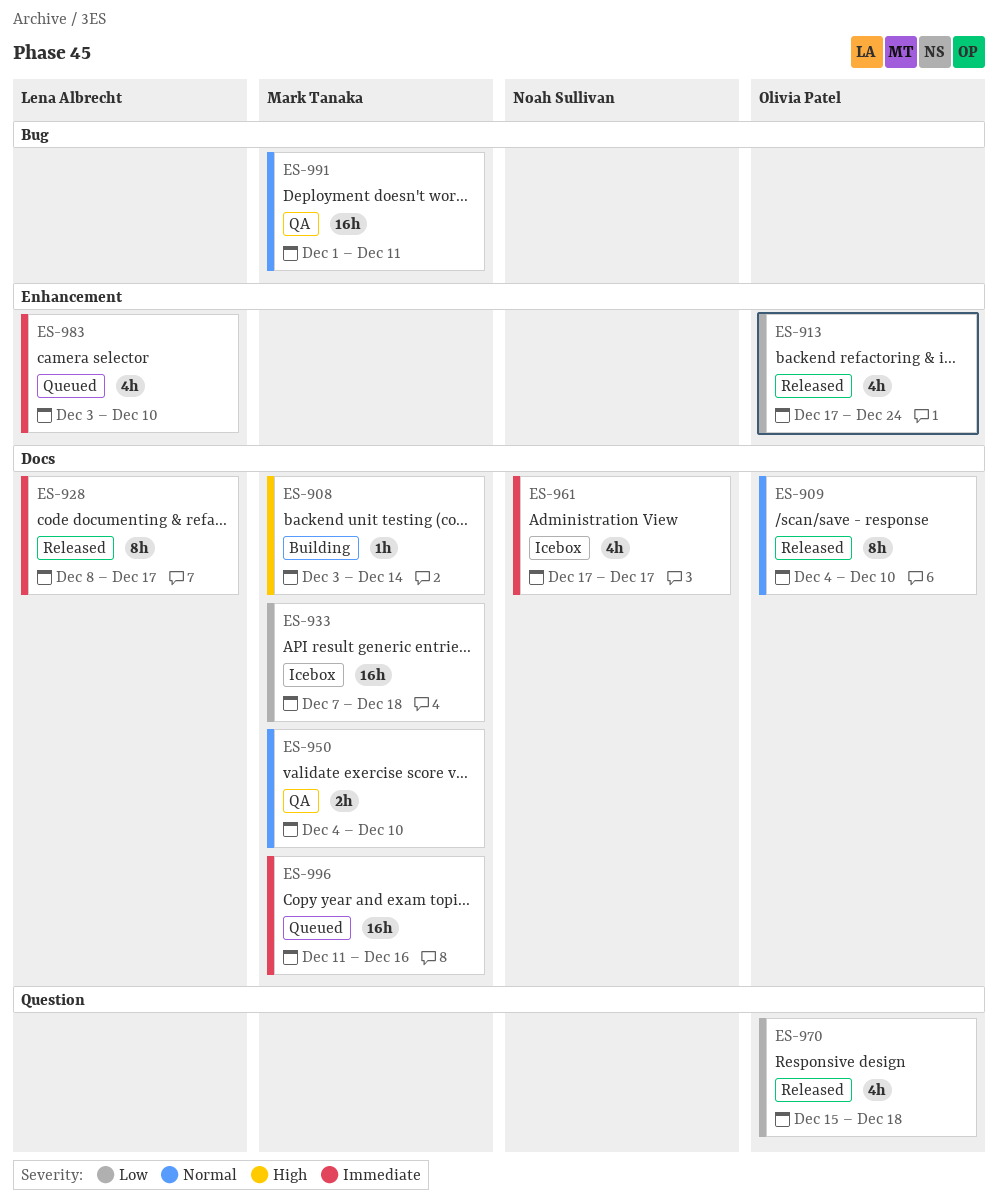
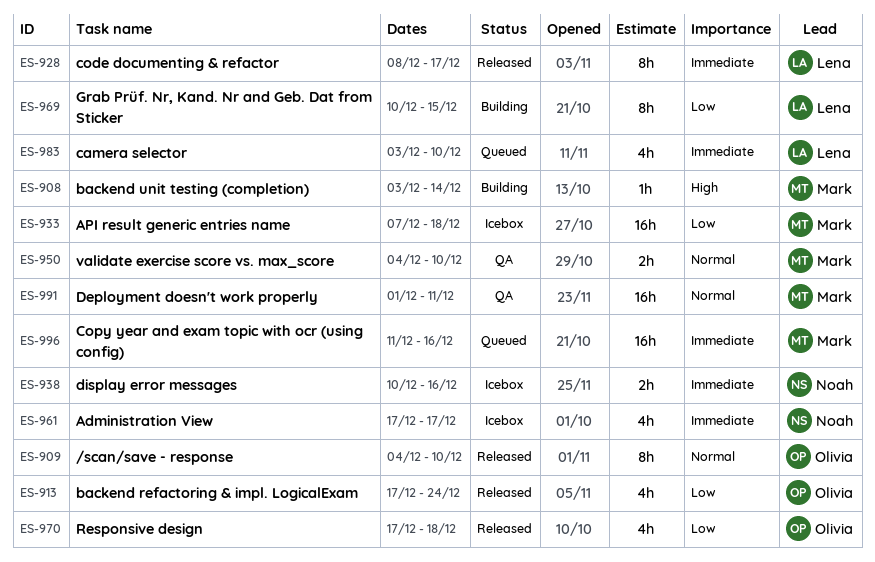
ES-938: none -> present
ES-969: none -> present
ES-970, start: Dec 15 -> Dec 17

